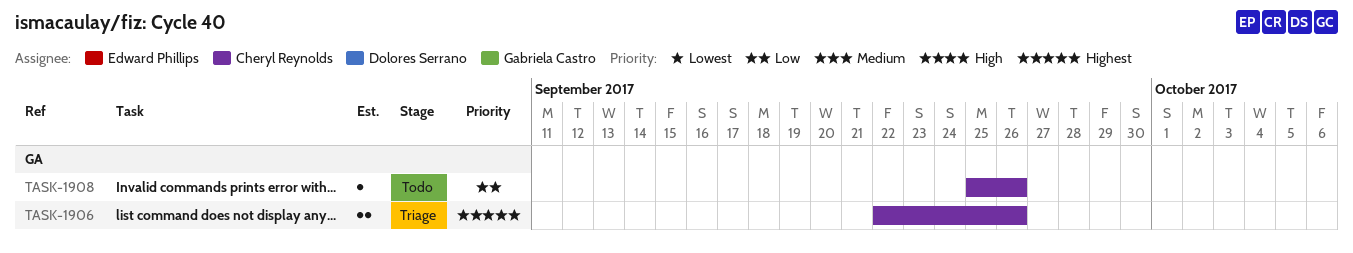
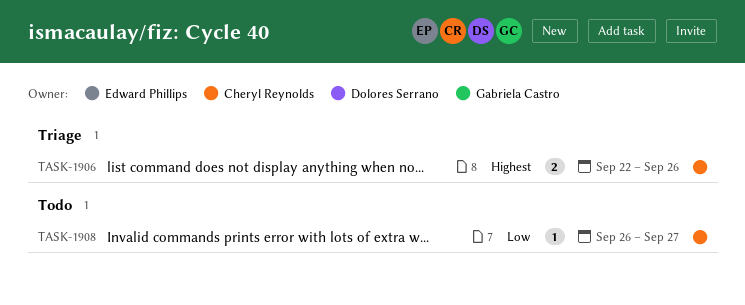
TASK-1908, start: Sep 25 -> Sep 26
TASK-1908, due: Sep 26 -> Sep 27

